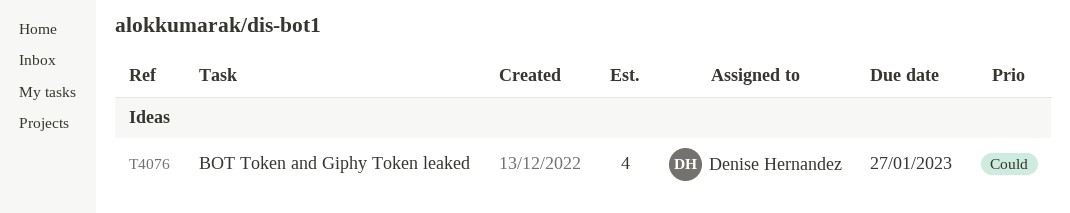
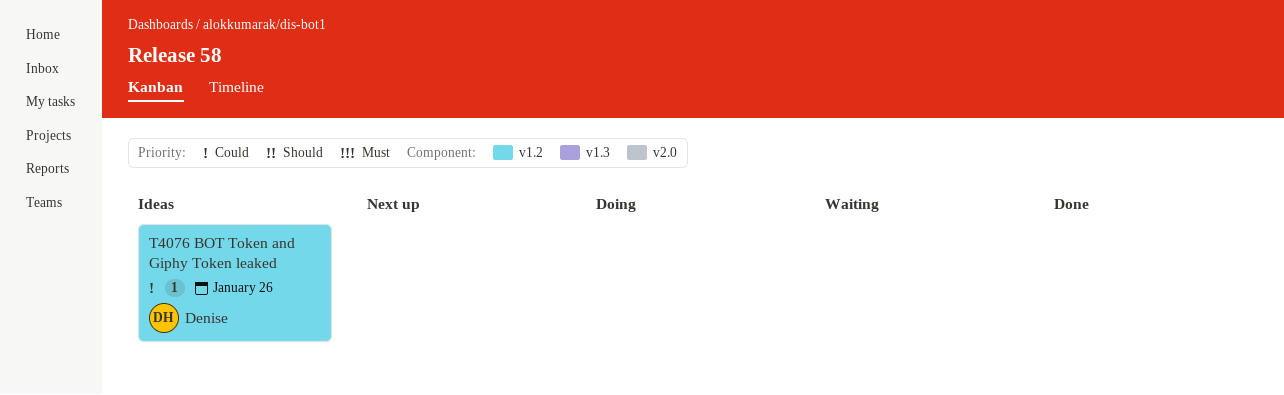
T4076, estimate: 4 -> 1
T4076, due: Jan 27 -> Jan 26

